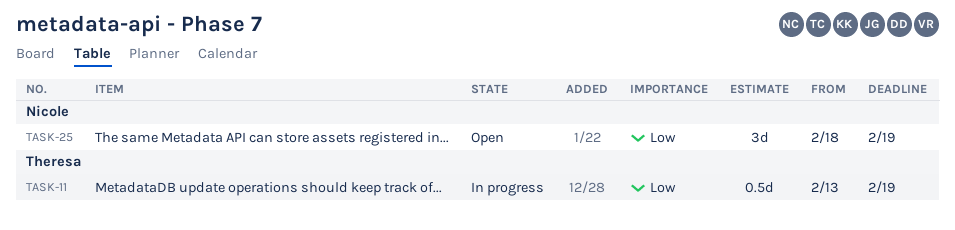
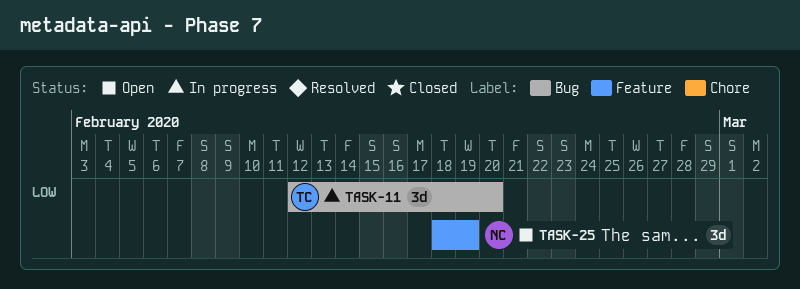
TASK-11, estimate: 0.5d -> 3d
TASK-11, start: Feb 13 -> Feb 12
TASK-11, due: Feb 19 -> Feb 20

